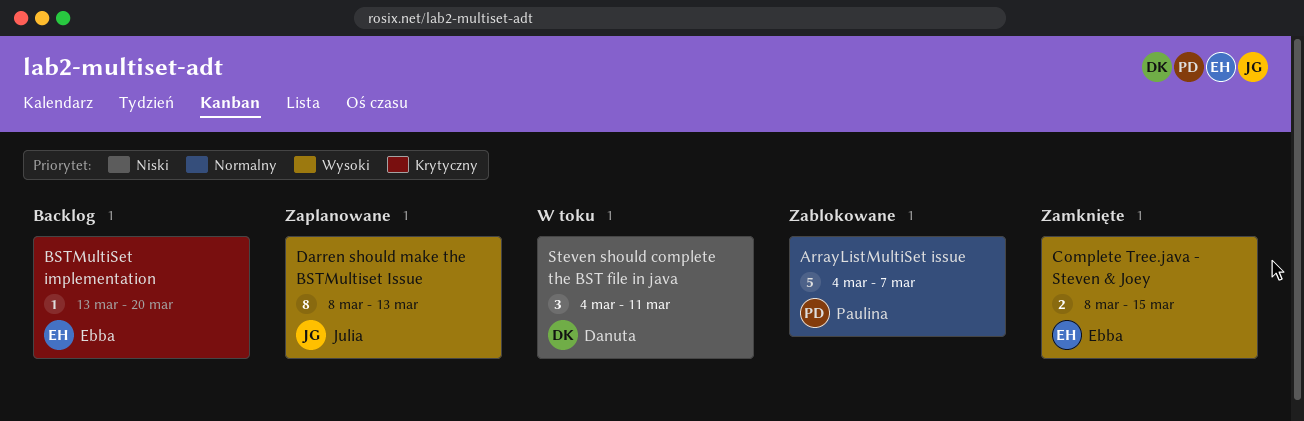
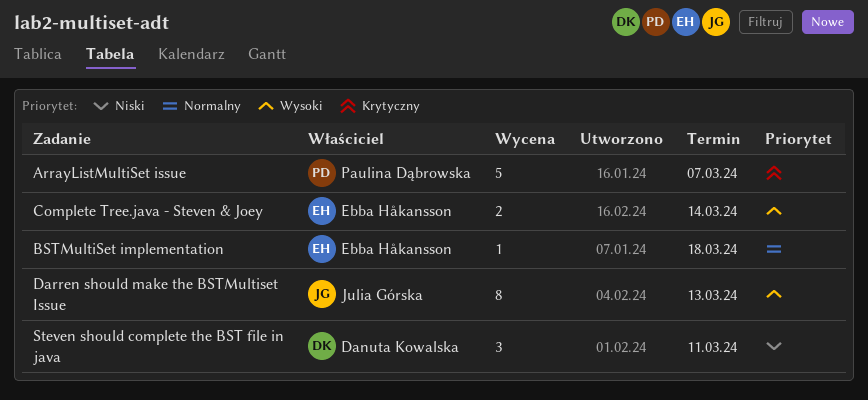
ArrayListMultiSet issue, priority: Normalny -> Krytyczny
BSTMultiSet implementation, priority: Krytyczny -> Normalny
BSTMultiSet implementation, due: Mar 20 -> Mar 18
Complete Tree.java - Steven & Joey, due: Mar 15 -> Mar 14

